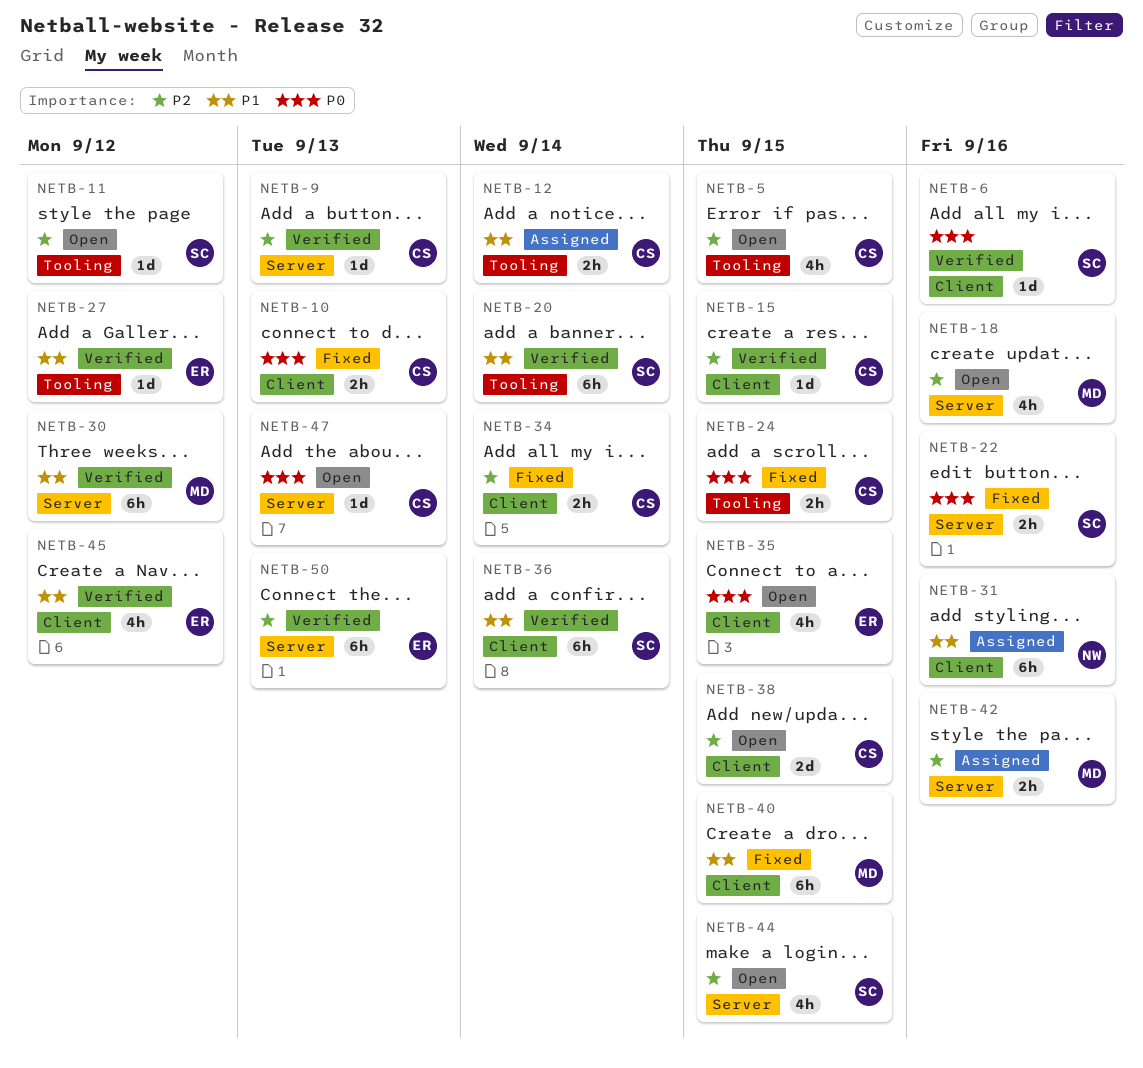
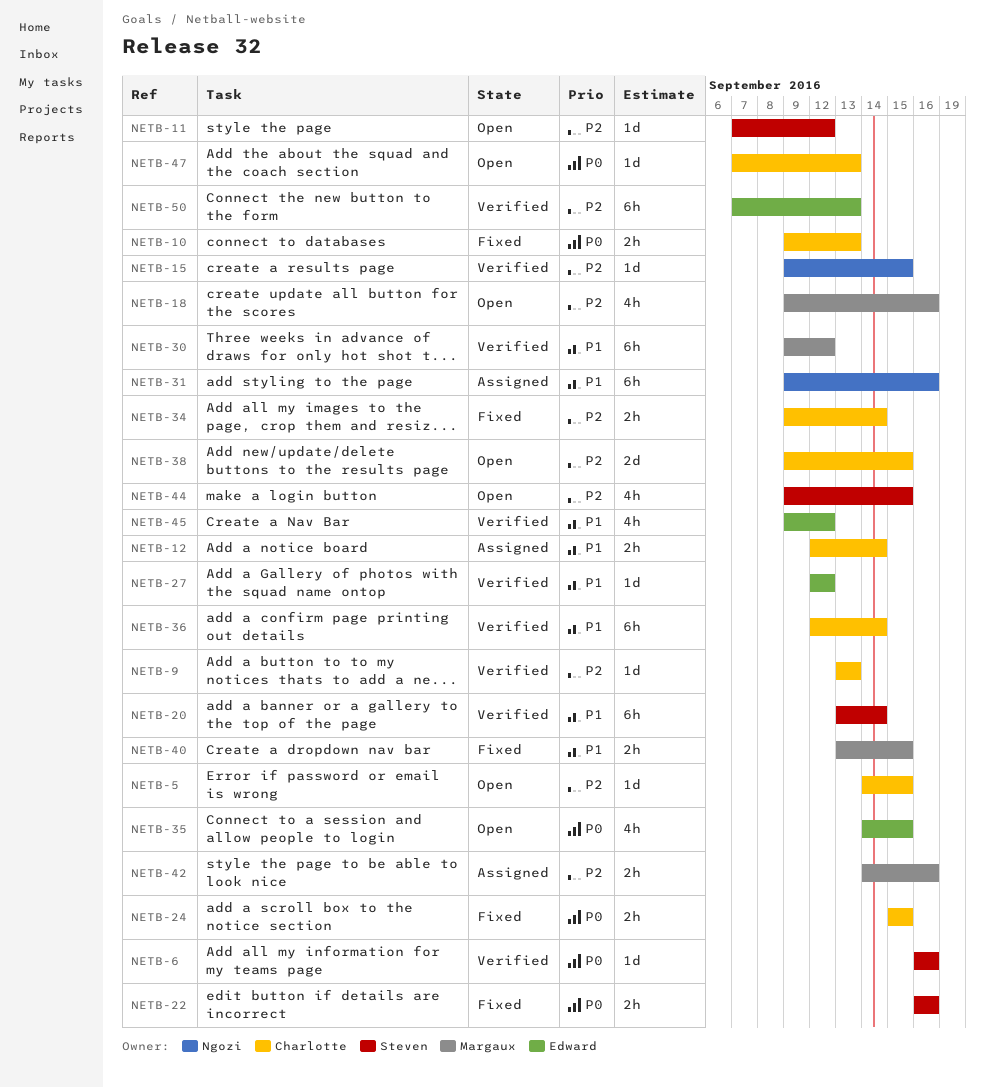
NETB-5, estimate: 4h -> 1d
NETB-15, owner: Charlotte -> Ngozi
NETB-36, owner: Steven -> Charlotte
NETB-40, estimate: 6h -> 2h

